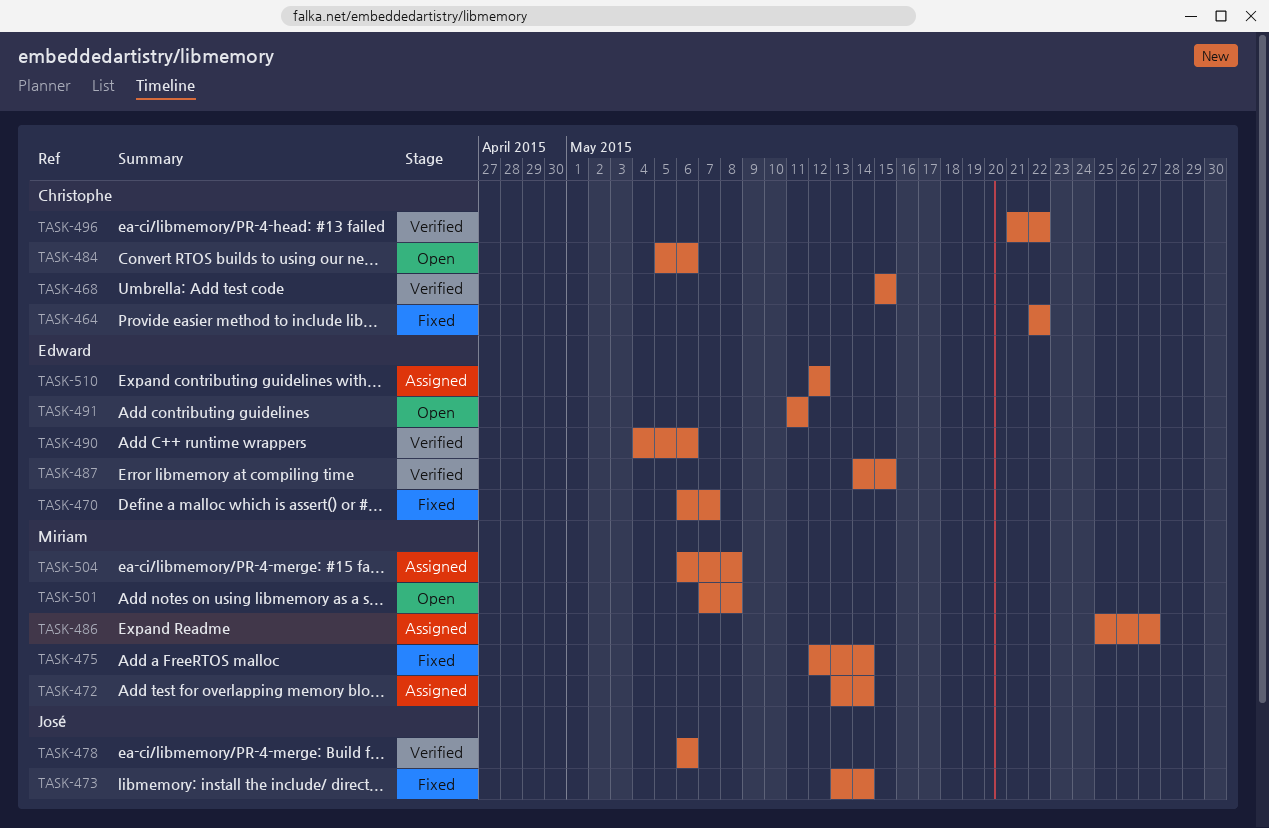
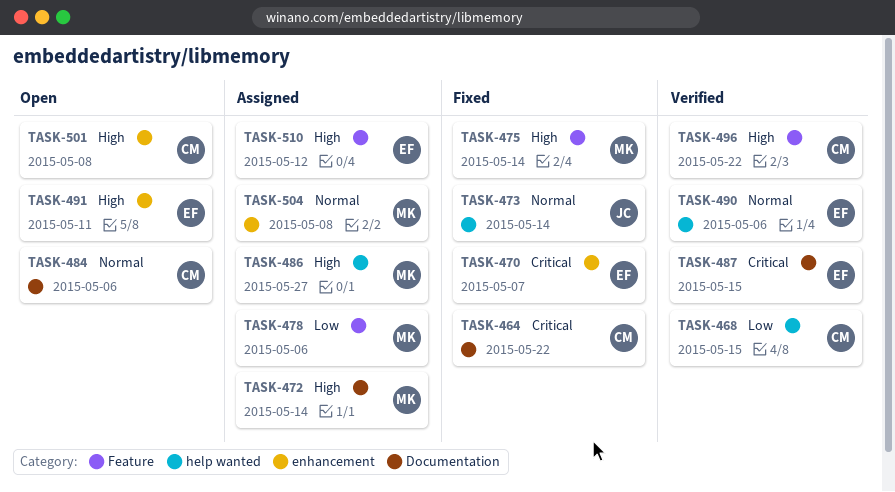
TASK-478, status: Verified -> Assigned
TASK-478, owner: José -> Miriam
TASK-501, owner: Miriam -> Christophe

